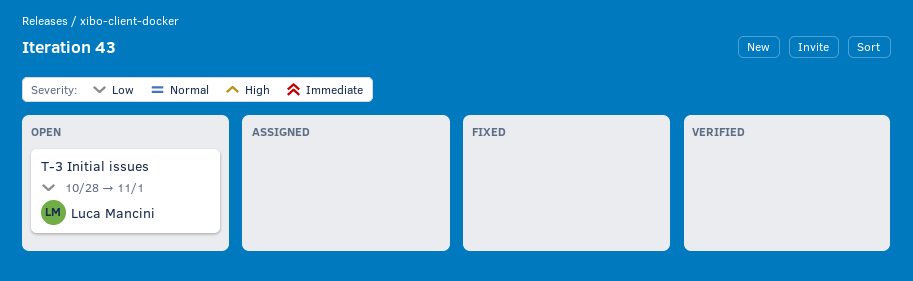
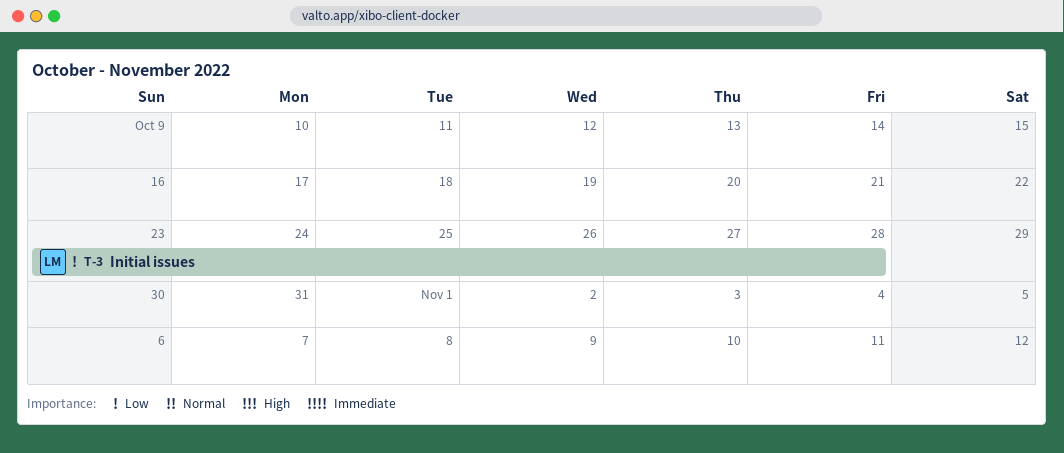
T-3, start: Oct 28 -> Oct 23
T-3, due: Nov 1 -> Oct 28

